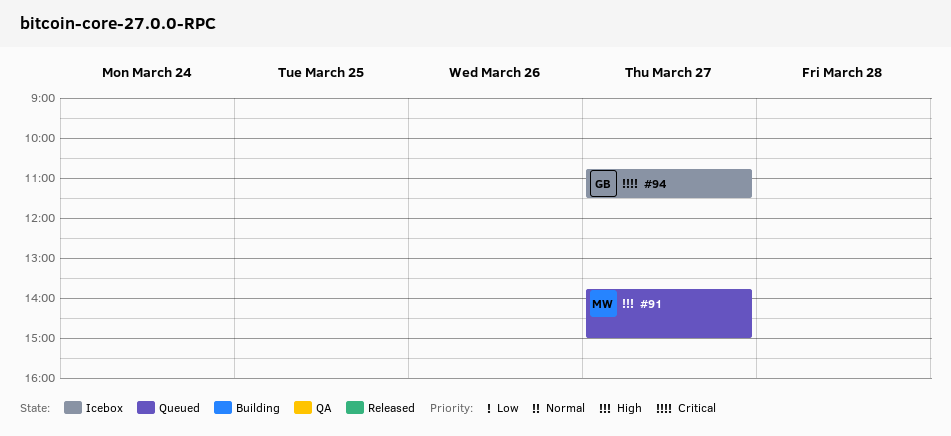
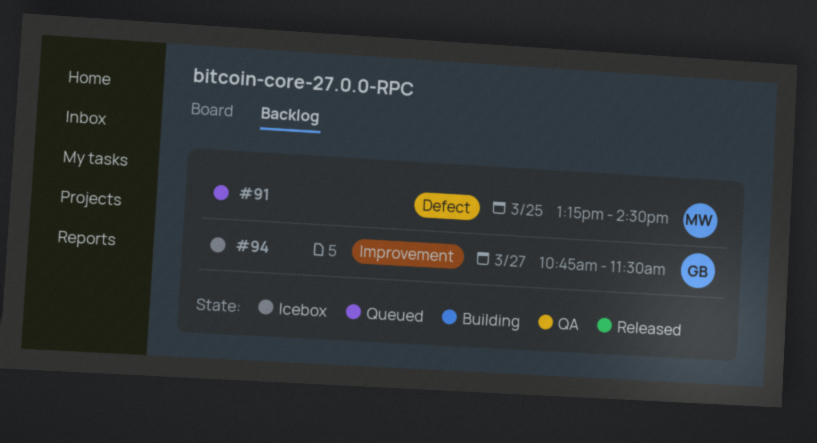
#91, day: Mar 27 -> Mar 25
#91, begins: 13:45 -> 13:15
#91, ends: 15:00 -> 14:30

